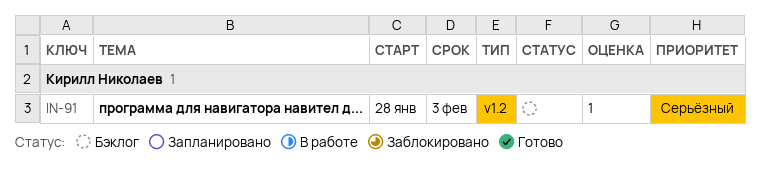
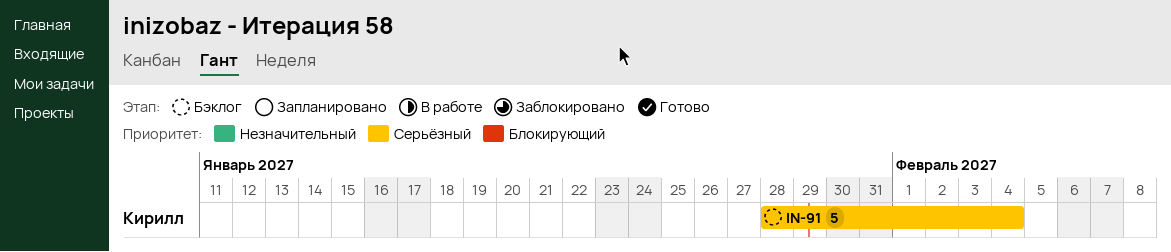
IN-91, estimate: 1 -> 5
IN-91, due: Feb 3 -> Feb 4

